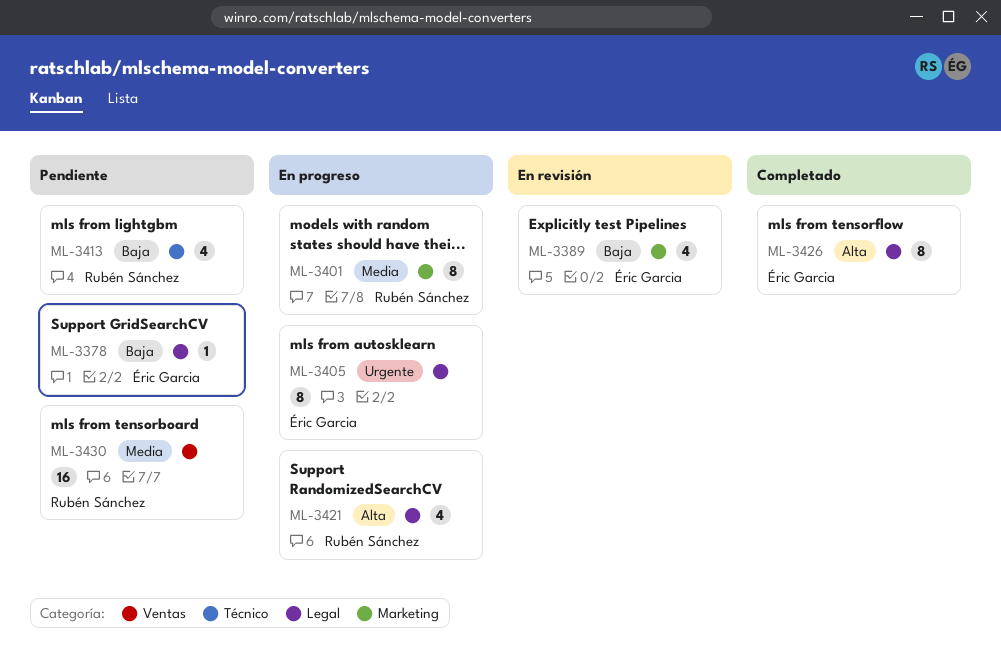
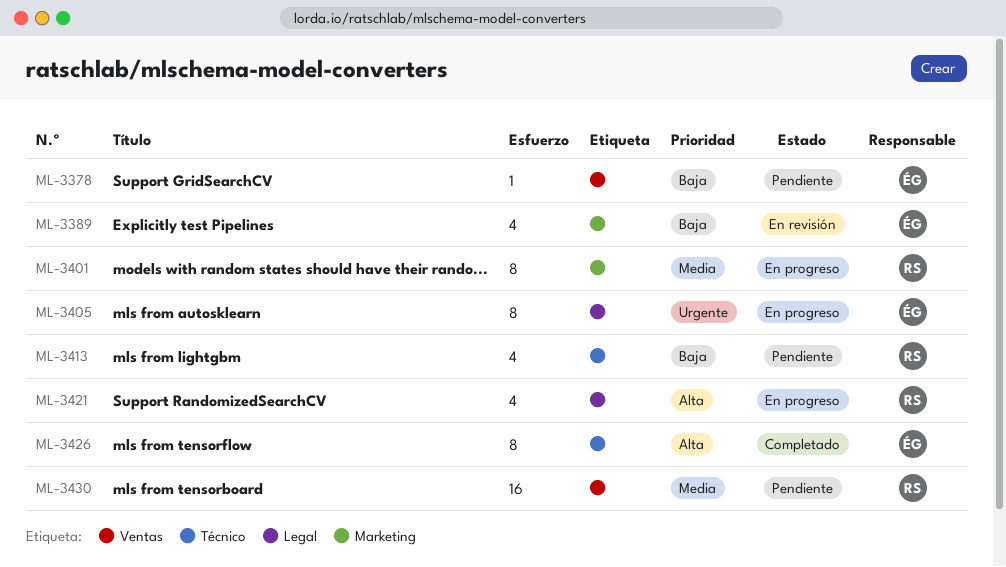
ML-3378, label: Legal -> Ventas
ML-3426, label: Legal -> Técnico

